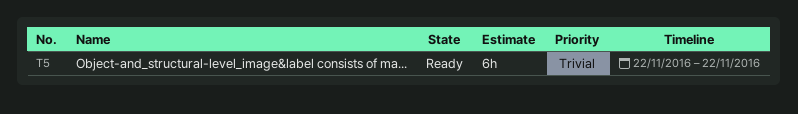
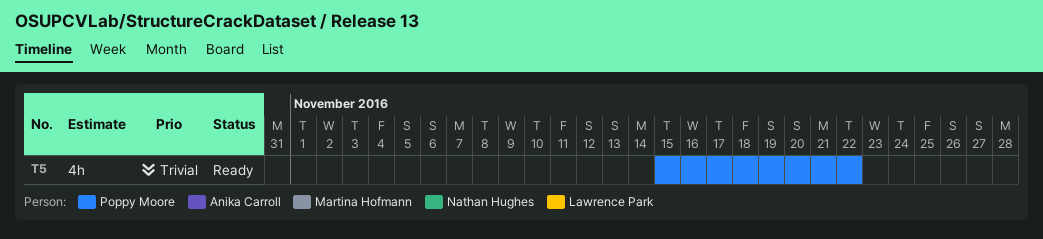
T5, estimate: 6h -> 4h
T5, start: Nov 22 -> Nov 15

